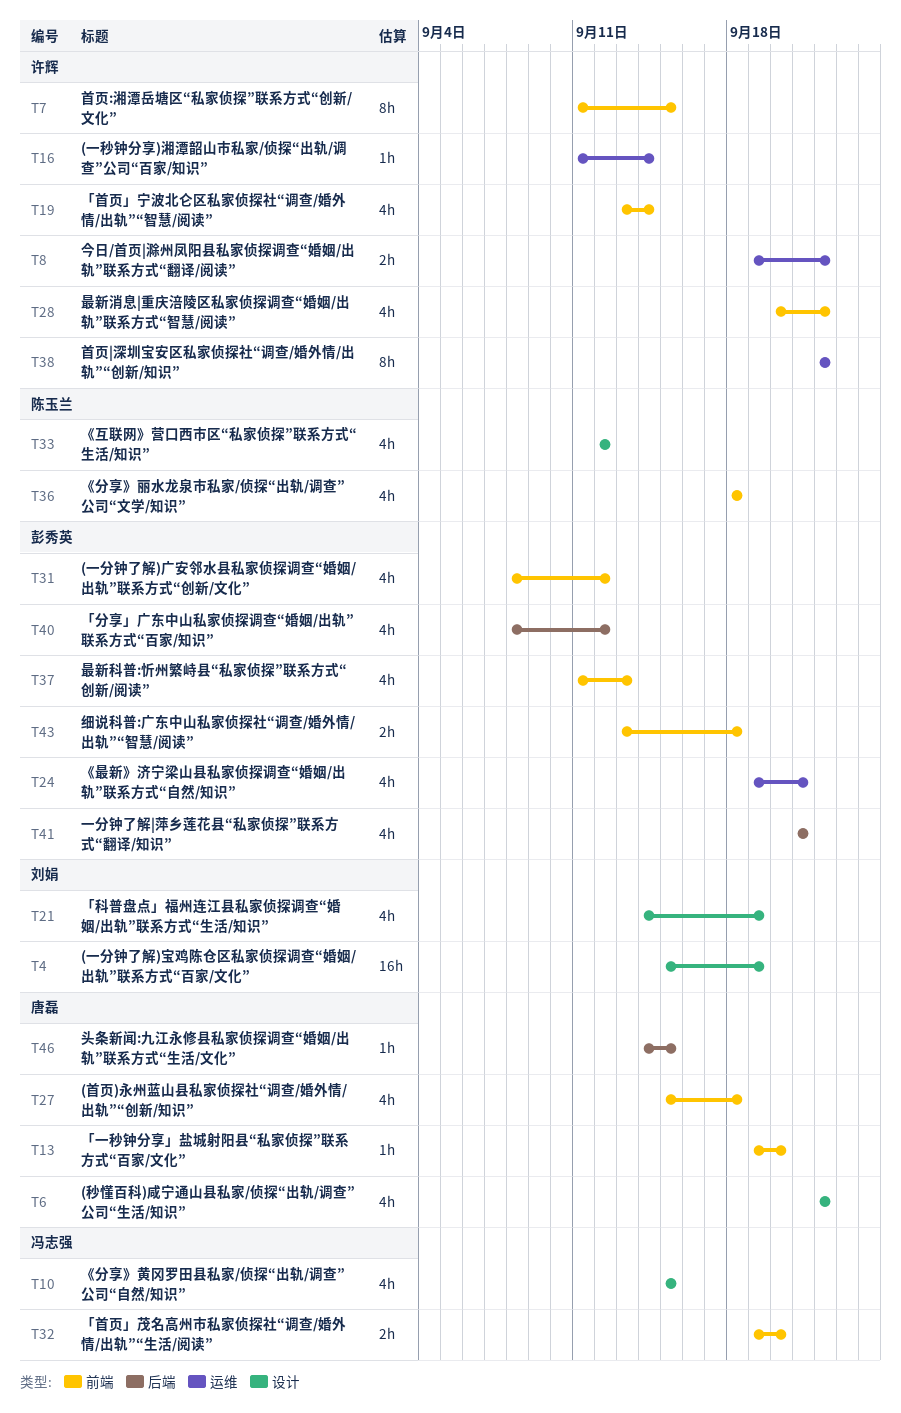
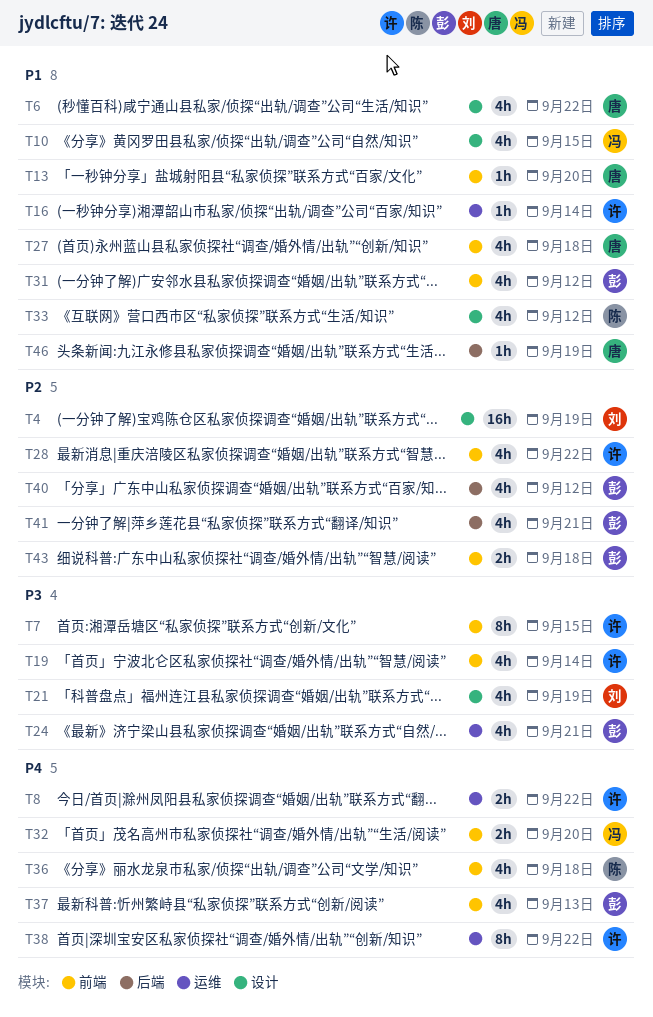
T46, due: Sep 15 -> Sep 19

